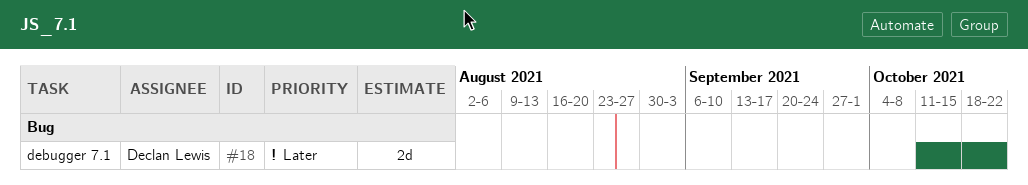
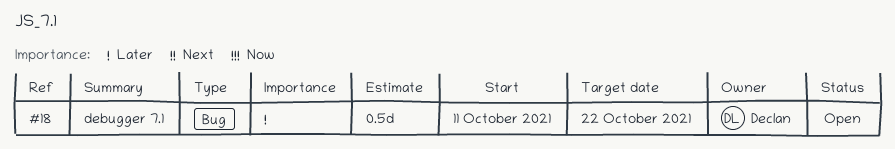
#18, estimate: 2d -> 0.5d

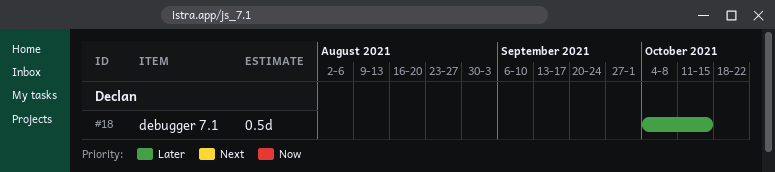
#18, start: Oct 11 -> Oct 4
#18, due: Oct 22 -> Oct 15

